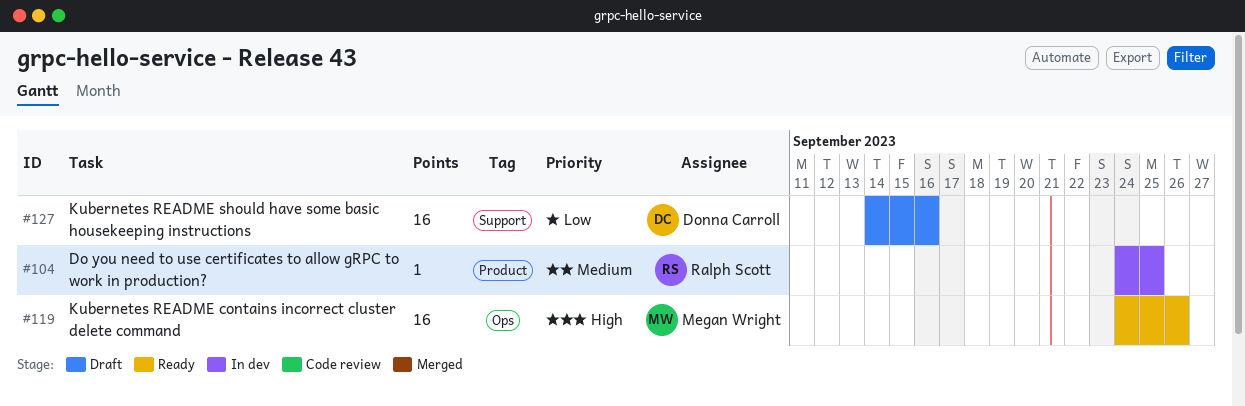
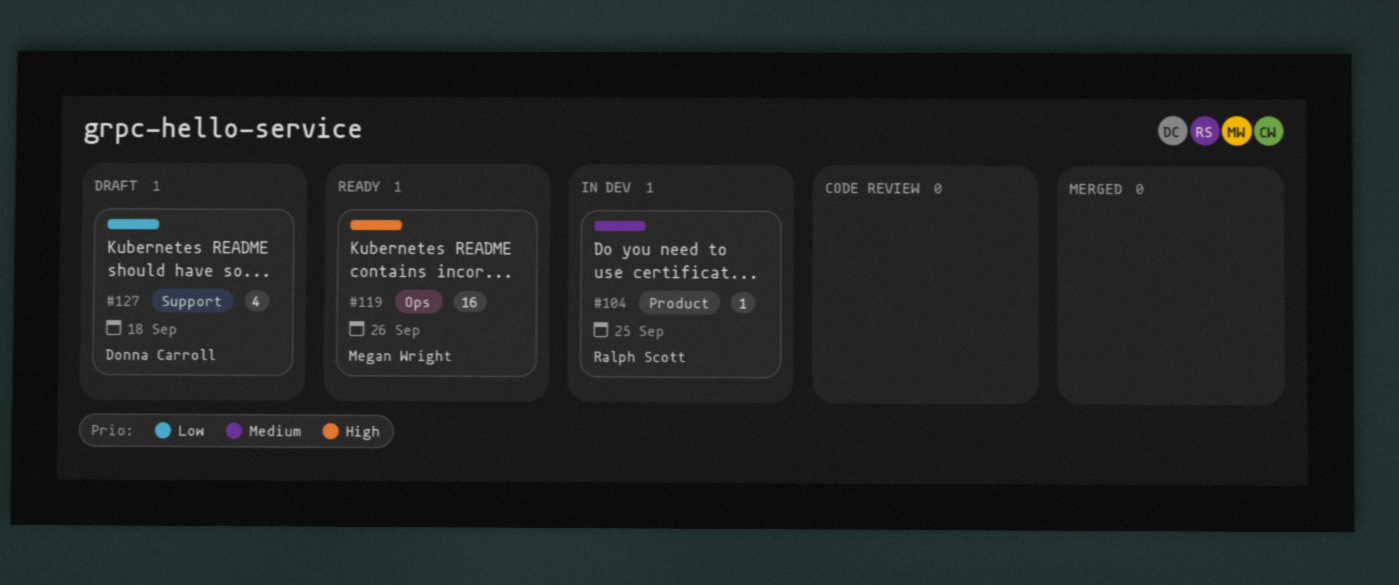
#127, estimate: 16 -> 4
#127, due: Sep 16 -> Sep 18

